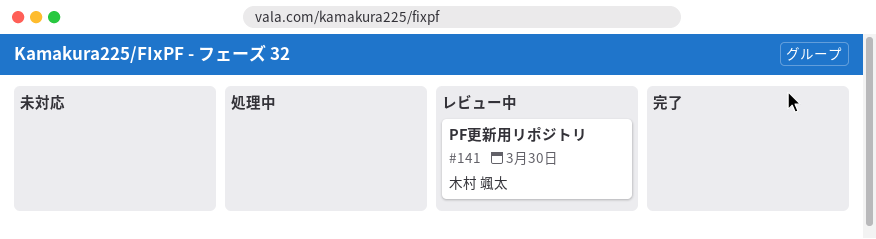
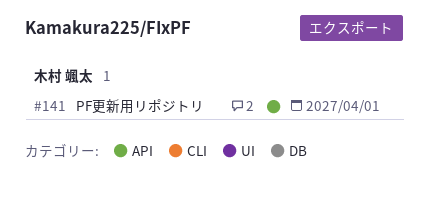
#141, due: Mar 30 -> Apr 1

